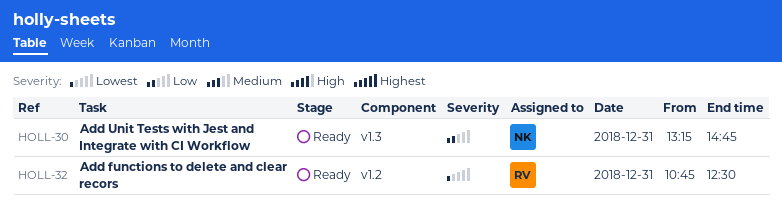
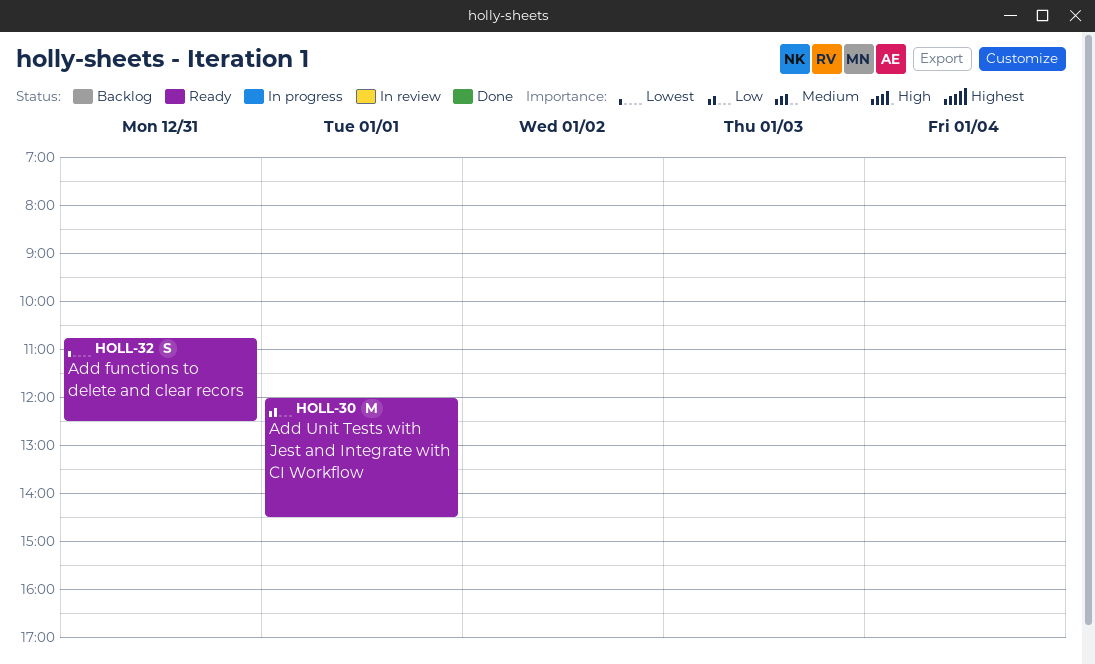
HOLL-30, day: Dec 31 -> Jan 1
HOLL-30, begins: 13:15 -> 12:00
HOLL-30, ends: 14:45 -> 14:30

